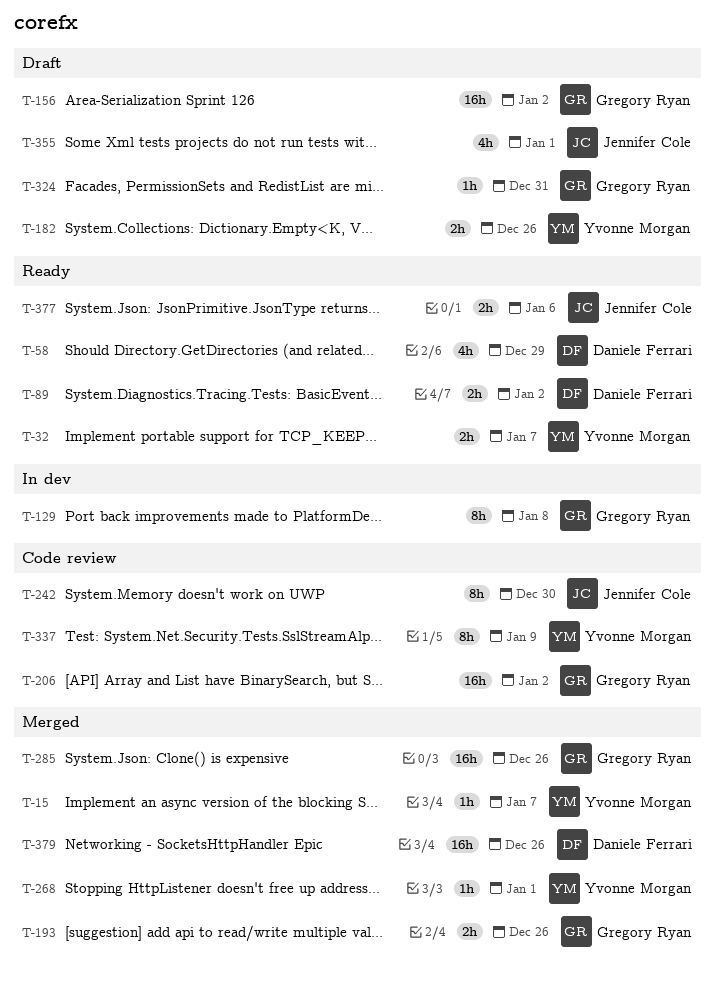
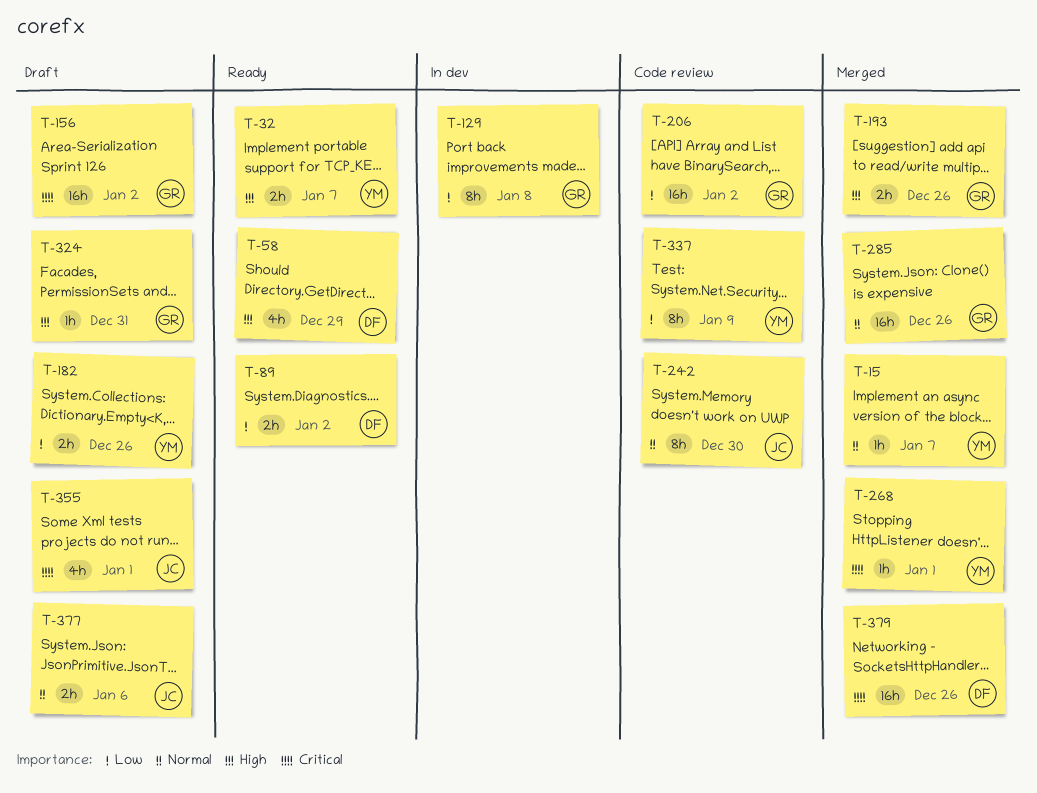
T-377, status: Ready -> Draft

